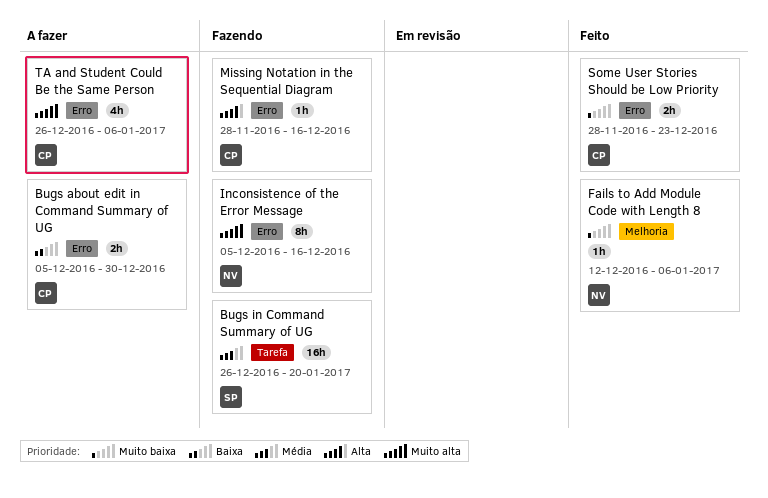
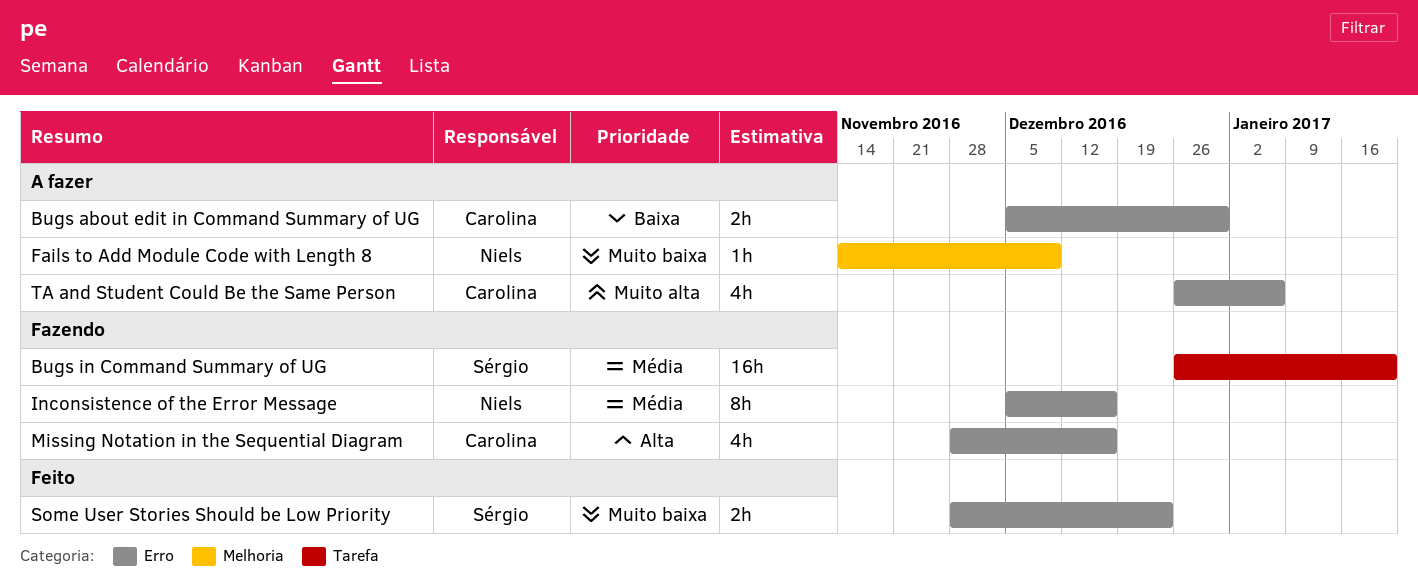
Fails to Add Module Code with Length 8, status: Feito -> A fazer
Fails to Add Module Code with Length 8, start: Dec 12 -> Nov 14
Fails to Add Module Code with Length 8, due: Jan 6 -> Dec 9
Inconsistence of the Error Message, priority: Muito alta -> Média
Missing Notation in the Sequential Diagram, estimate: 1h -> 4h
Some User Stories Should be Low Priority, owner: Carolina -> Sérgio

